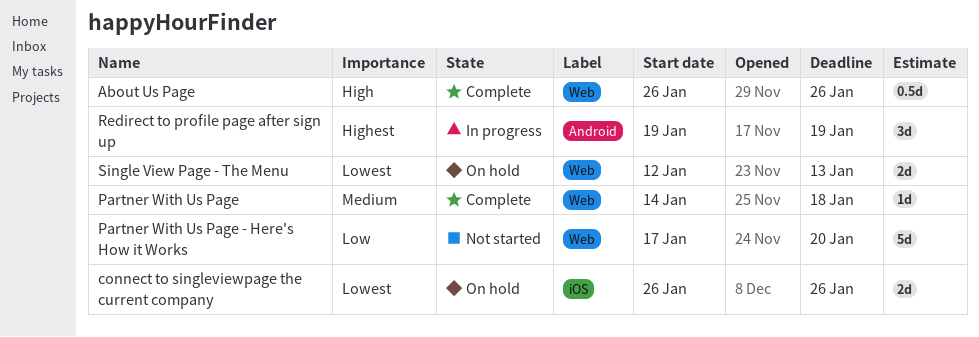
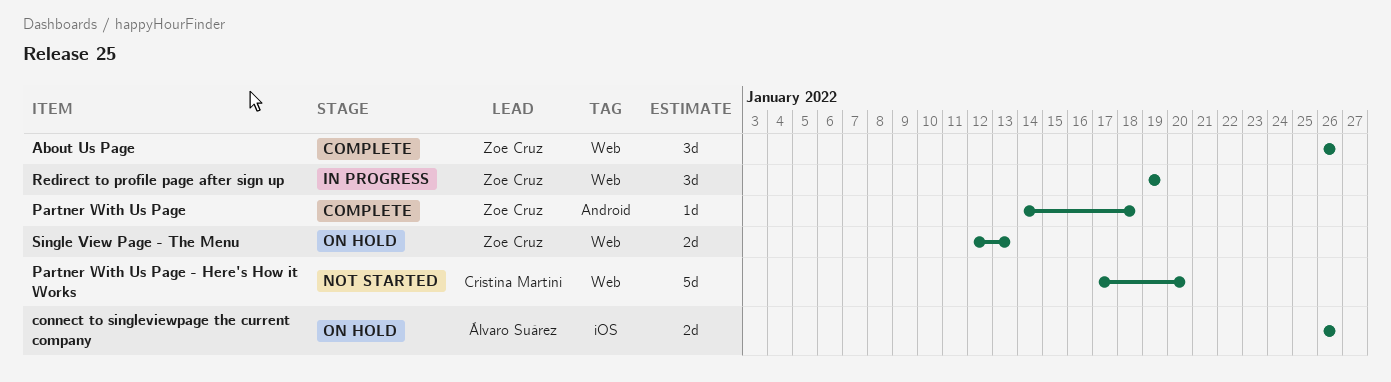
About Us Page, estimate: 0.5d -> 3d
Partner With Us Page, label: Web -> Android
Redirect to profile page after sign up, label: Android -> Web

